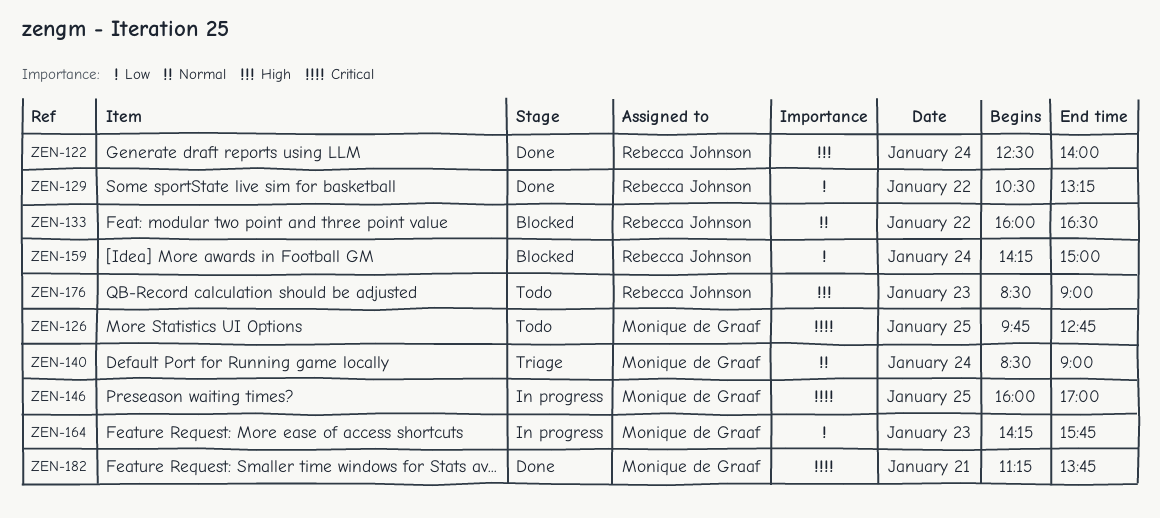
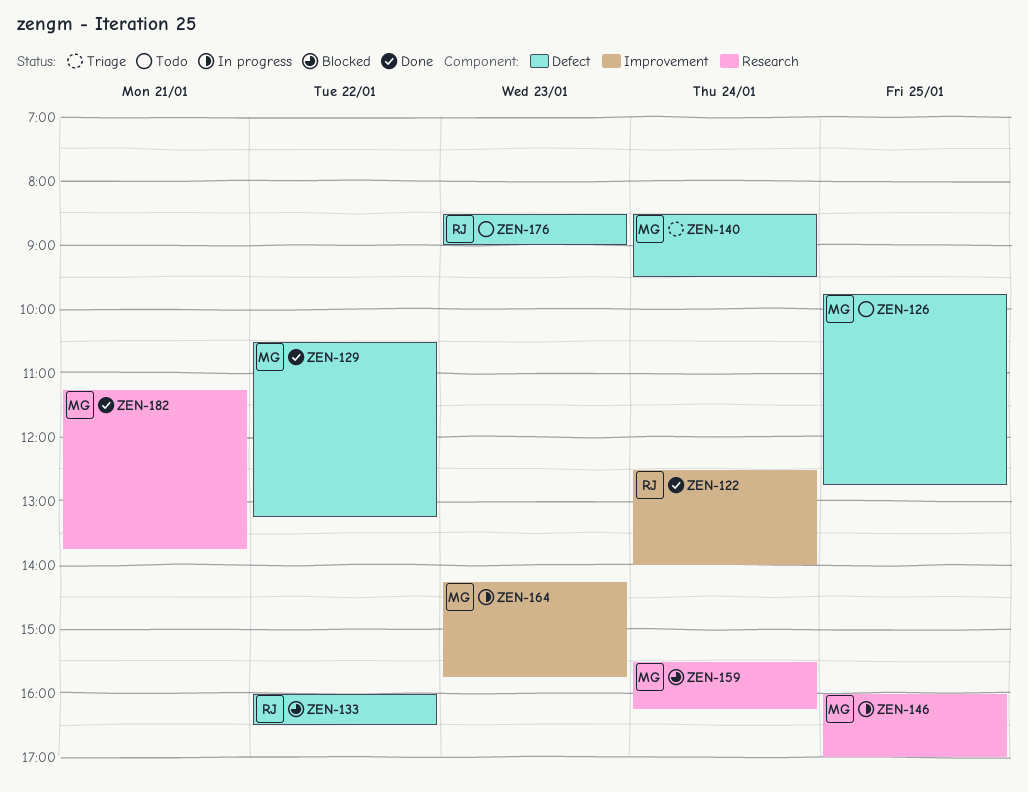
ZEN-129, owner: Rebecca Johnson -> Monique de Graaf
ZEN-140, ends: 09:00 -> 09:30
ZEN-159, owner: Rebecca Johnson -> Monique de Graaf
ZEN-159, begins: 14:15 -> 15:30
ZEN-159, ends: 15:00 -> 16:15

